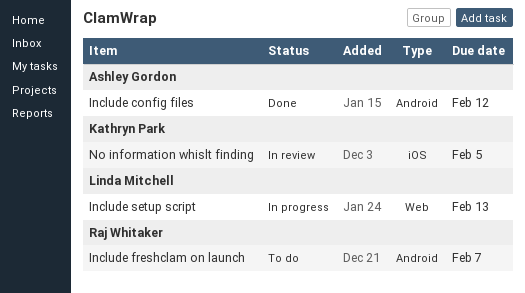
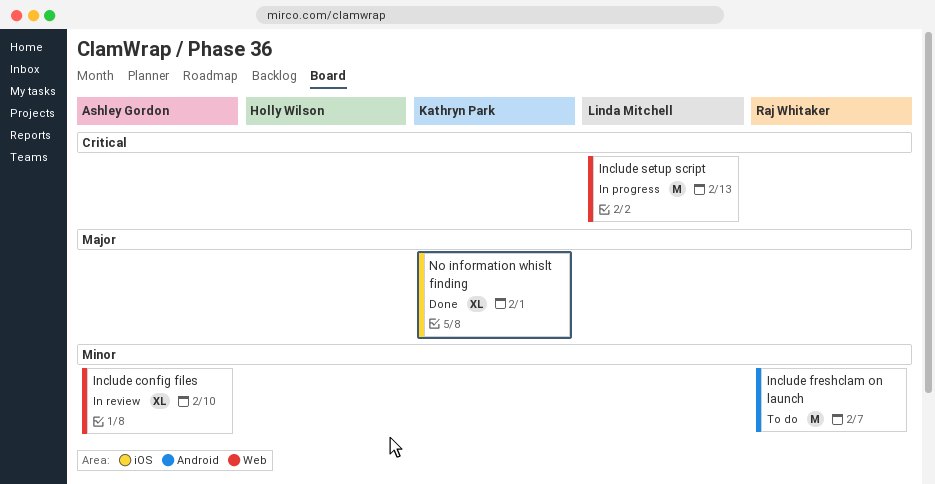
Include config files, status: Done -> In review
Include config files, label: Android -> Web
Include config files, due: Feb 12 -> Feb 10
No information whislt finding, status: In review -> Done
No information whislt finding, due: Feb 5 -> Feb 1

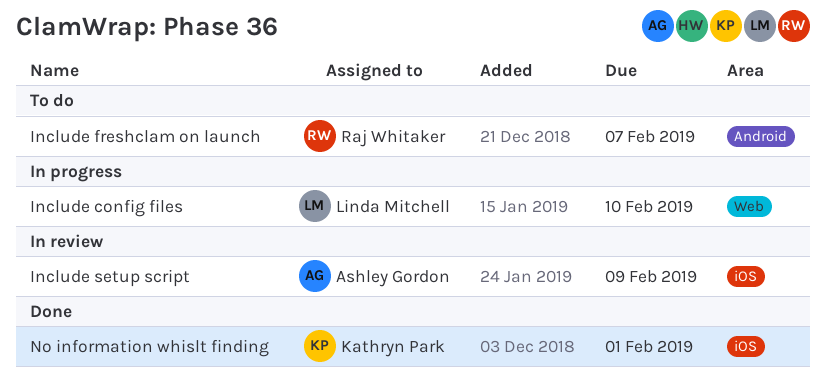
Include config files, status: In review -> In progress
Include config files, owner: Ashley Gordon -> Linda Mitchell
Include setup script, status: In progress -> In review
Include setup script, owner: Linda Mitchell -> Ashley Gordon
Include setup script, label: Web -> iOS
Include setup script, due: Feb 13 -> Feb 9

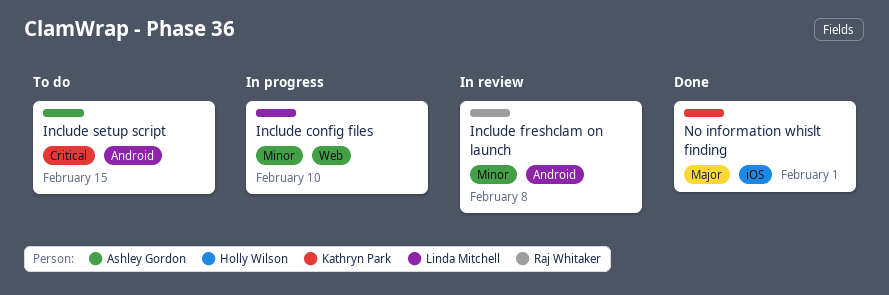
Include freshclam on launch, status: To do -> In review
Include freshclam on launch, due: Feb 7 -> Feb 8
Include setup script, status: In review -> To do
Include setup script, label: iOS -> Android
Include setup script, due: Feb 9 -> Feb 15

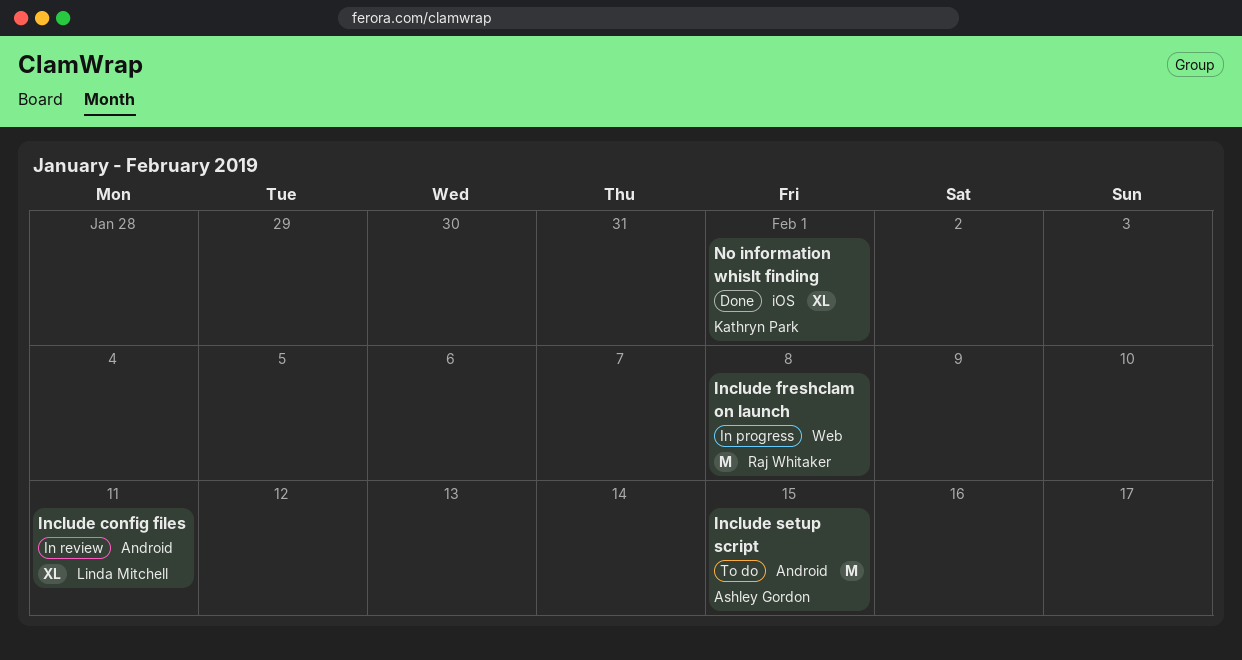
Include config files, status: In progress -> In review
Include config files, label: Web -> Android
Include config files, due: Feb 10 -> Feb 11
Include freshclam on launch, status: In review -> In progress
Include freshclam on launch, label: Android -> Web

